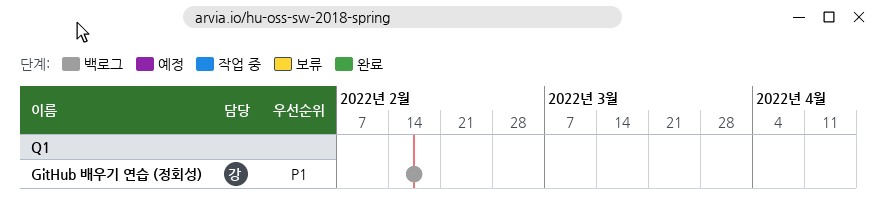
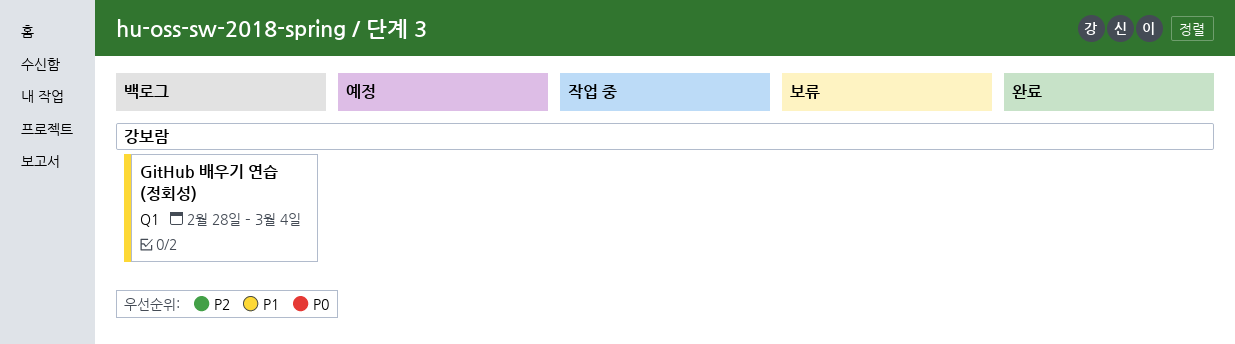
GitHub 배우기 연습 (정회성), start: Feb 14 -> Feb 28
GitHub 배우기 연습 (정회성), due: Feb 18 -> Mar 4

